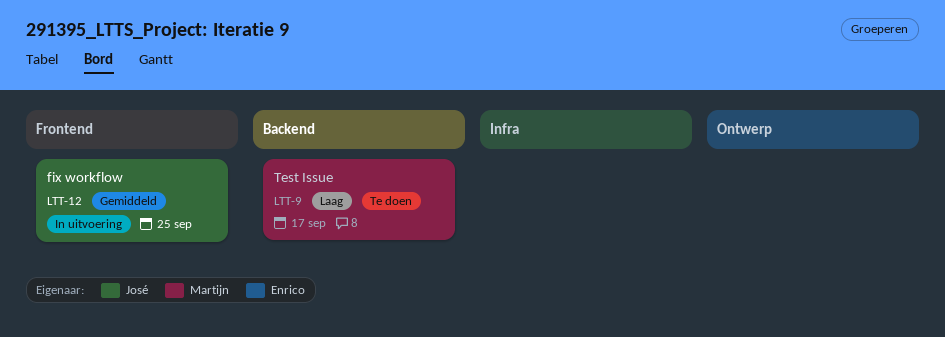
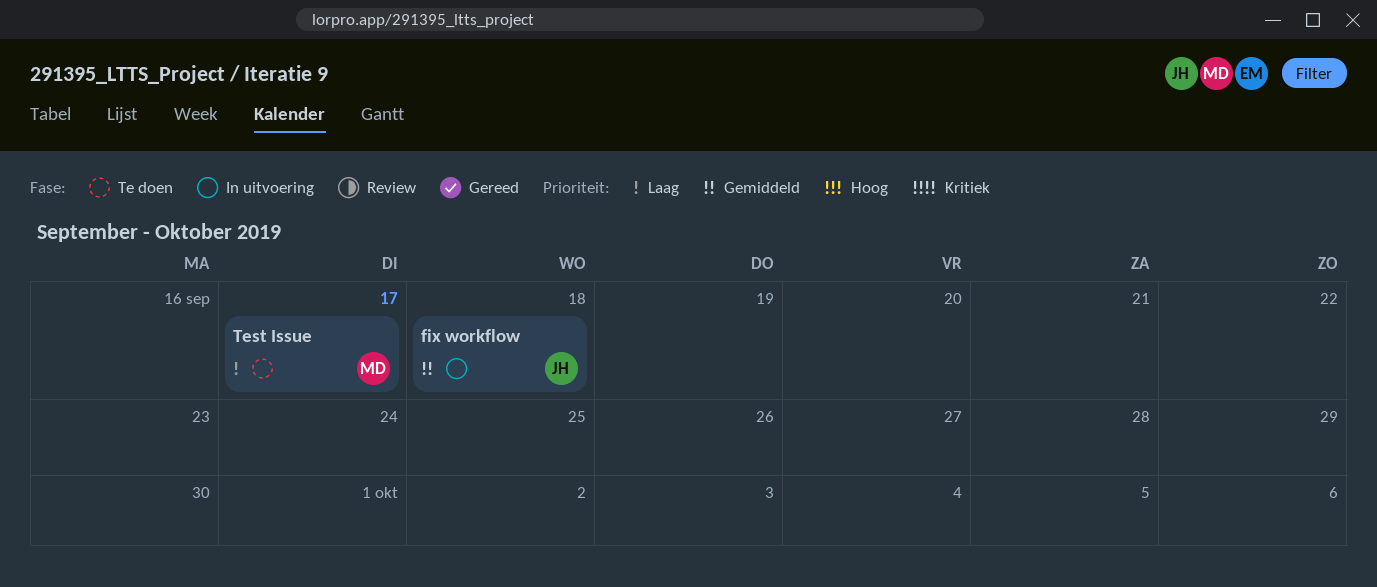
fix workflow, due: Sep 25 -> Sep 18

